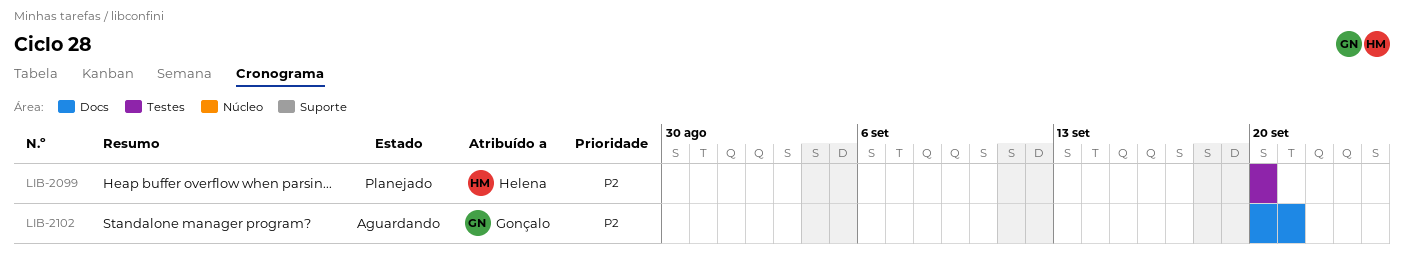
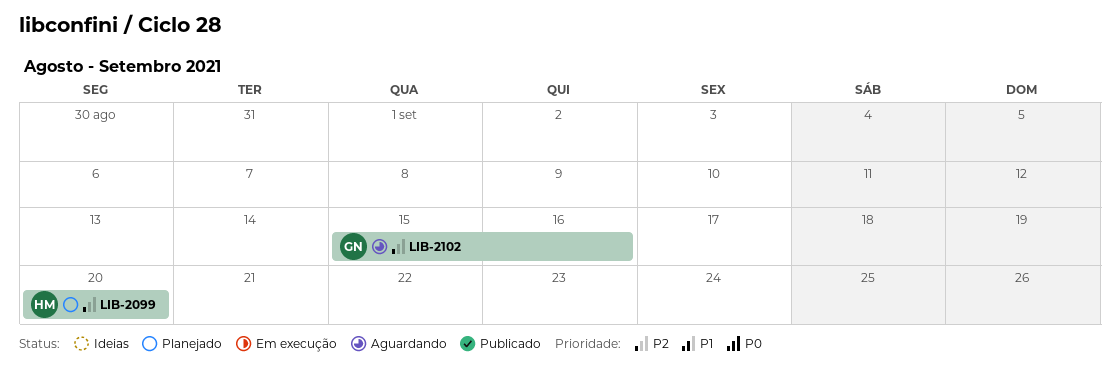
LIB-2102, start: Sep 20 -> Sep 15
LIB-2102, due: Sep 21 -> Sep 16

